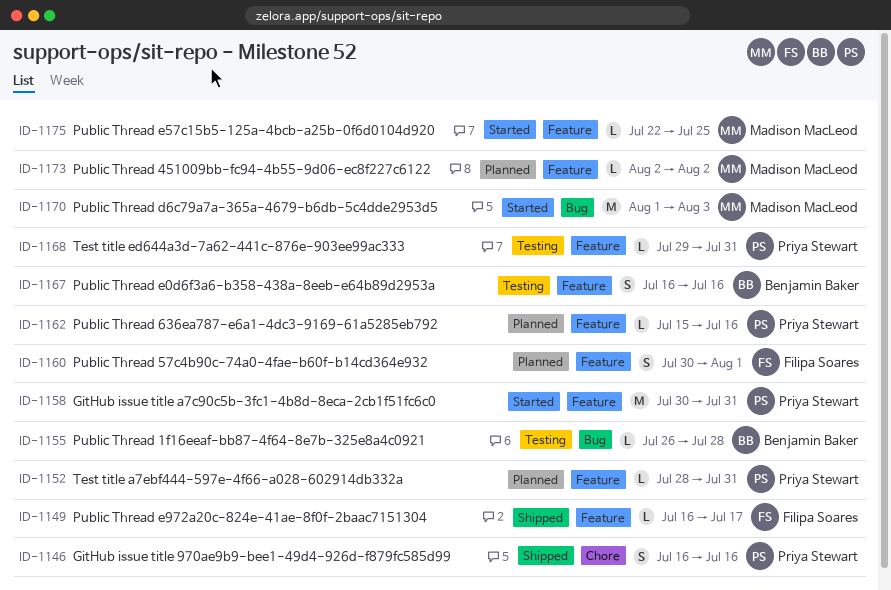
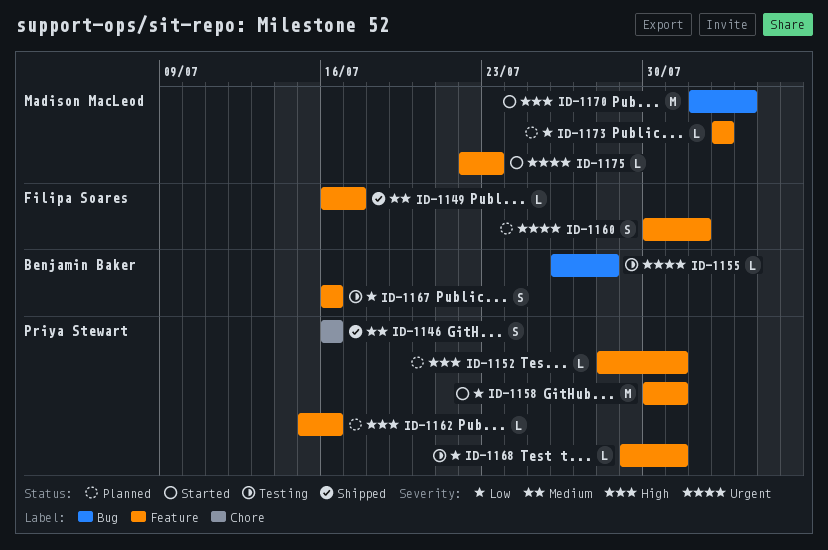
ID-1175, due: Jul 25 -> Jul 23

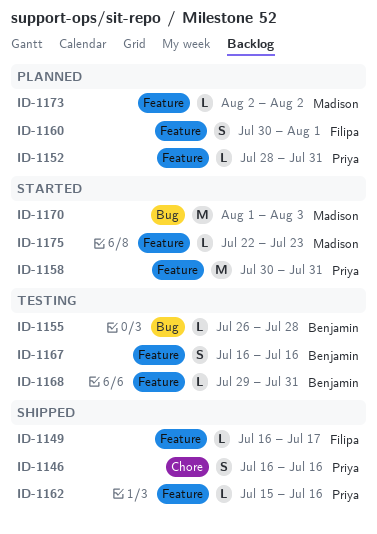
ID-1162, status: Planned -> Shipped
ID-1168, owner: Priya Stewart -> Benjamin Baker

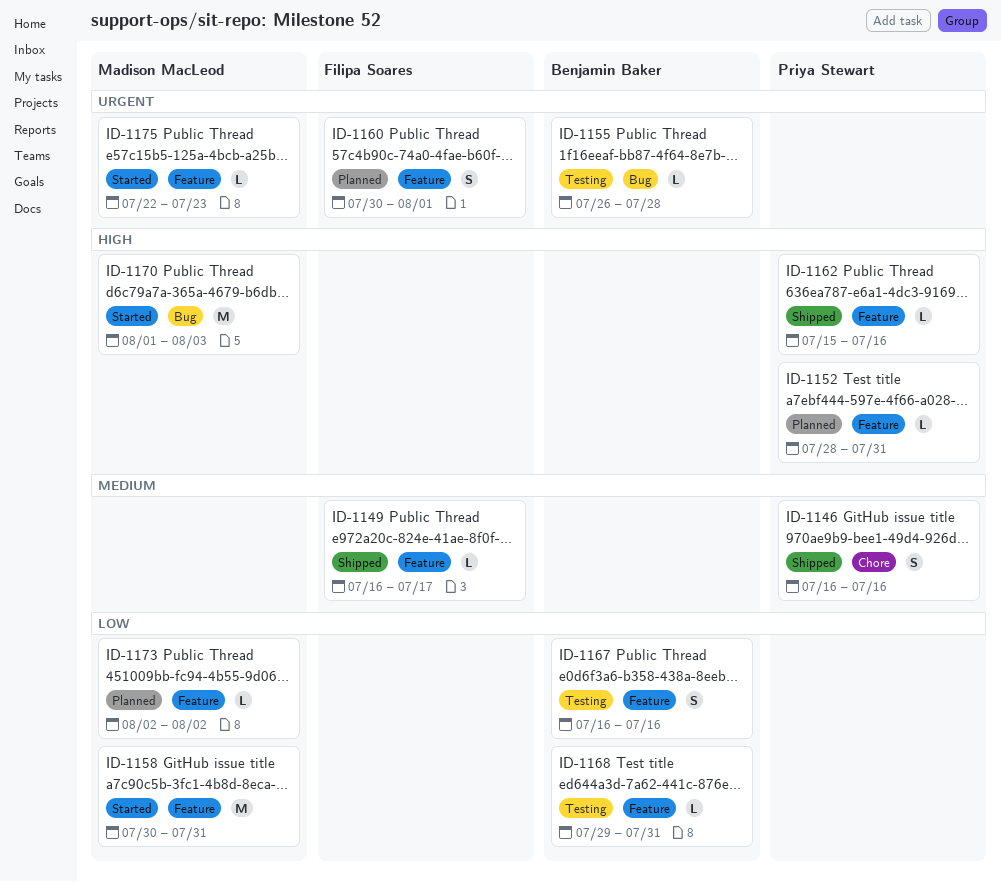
ID-1158, owner: Priya Stewart -> Madison MacLeod

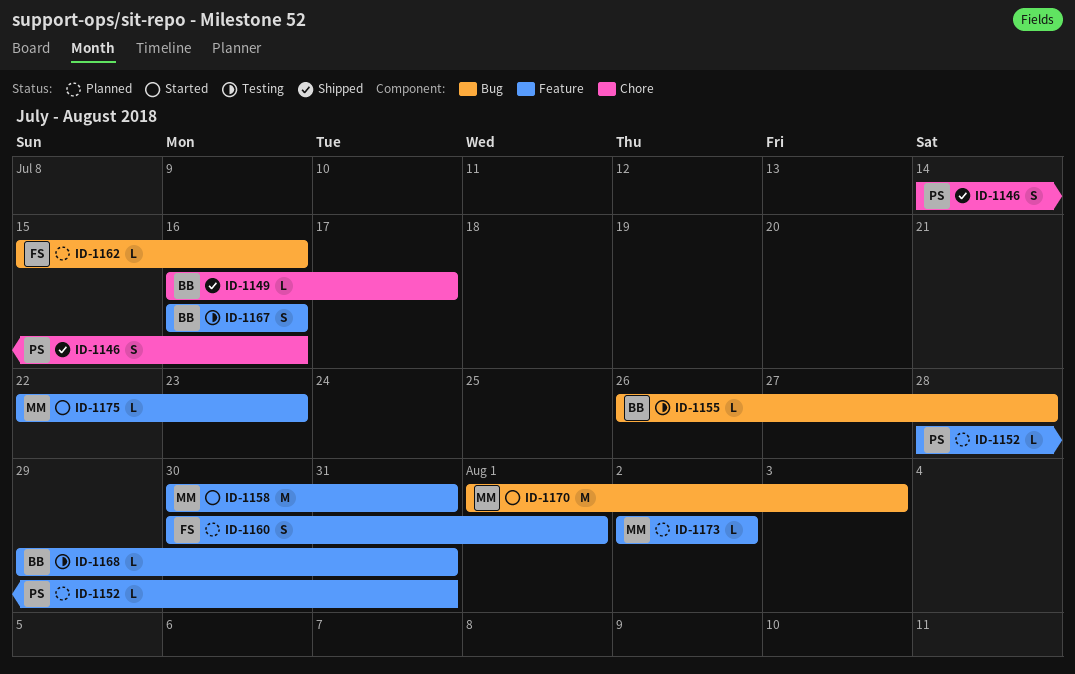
ID-1146, start: Jul 16 -> Jul 14
ID-1149, owner: Filipa Soares -> Benjamin Baker
ID-1149, label: Feature -> Chore
ID-1162, status: Shipped -> Planned
ID-1162, owner: Priya Stewart -> Filipa Soares
ID-1162, label: Feature -> Bug

